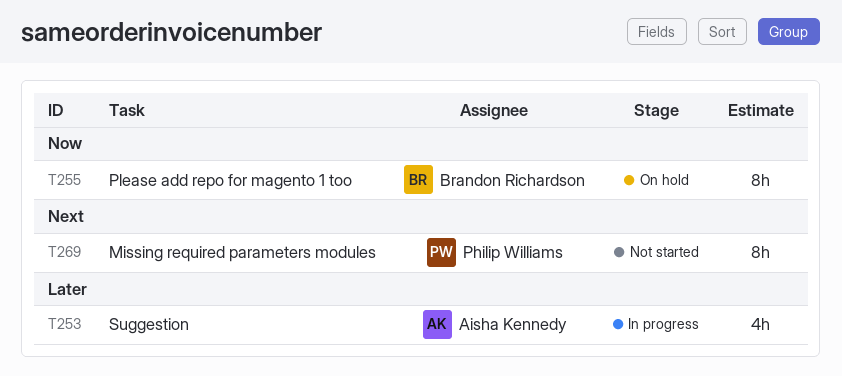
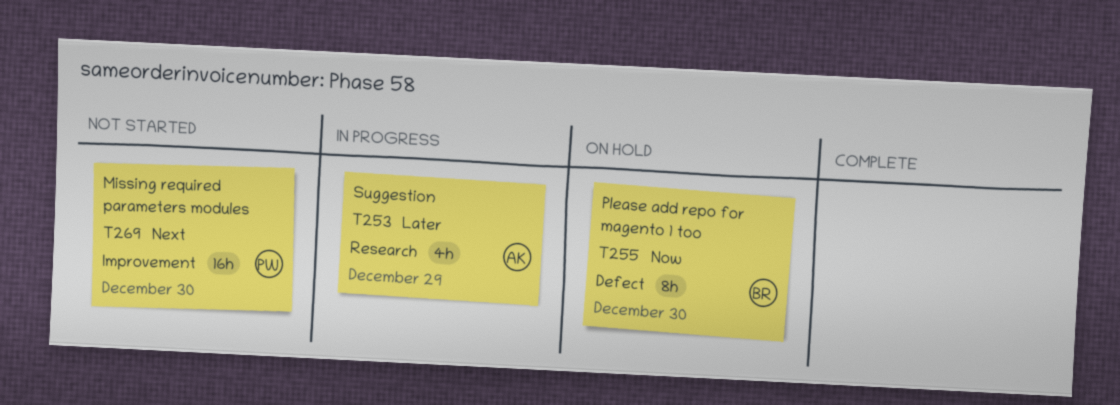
T269, estimate: 8h -> 16h

